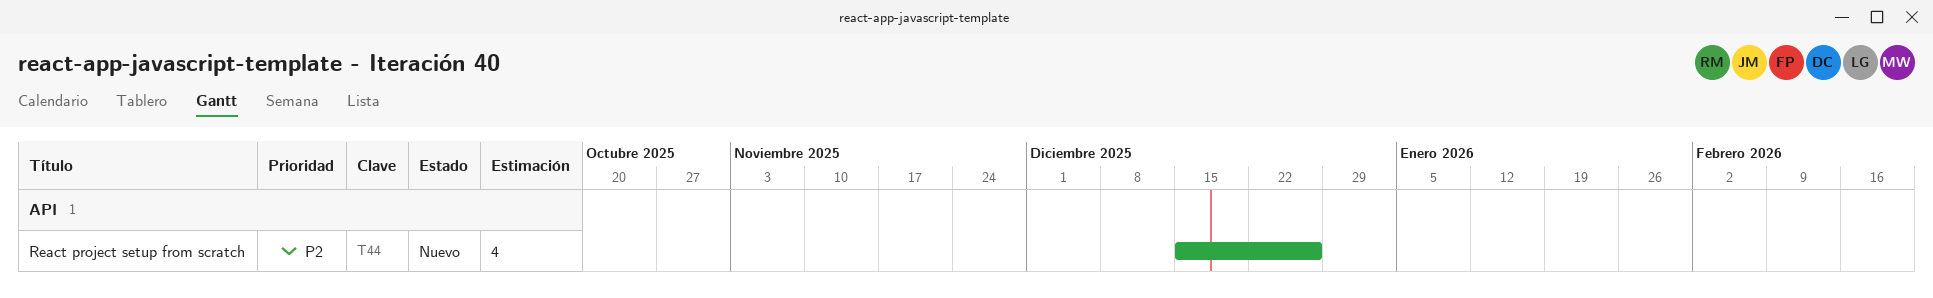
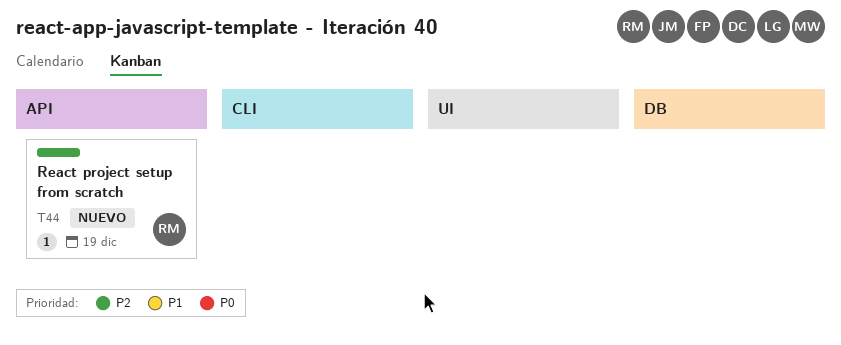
T44, estimate: 4 -> 1
T44, due: Dec 26 -> Dec 19

